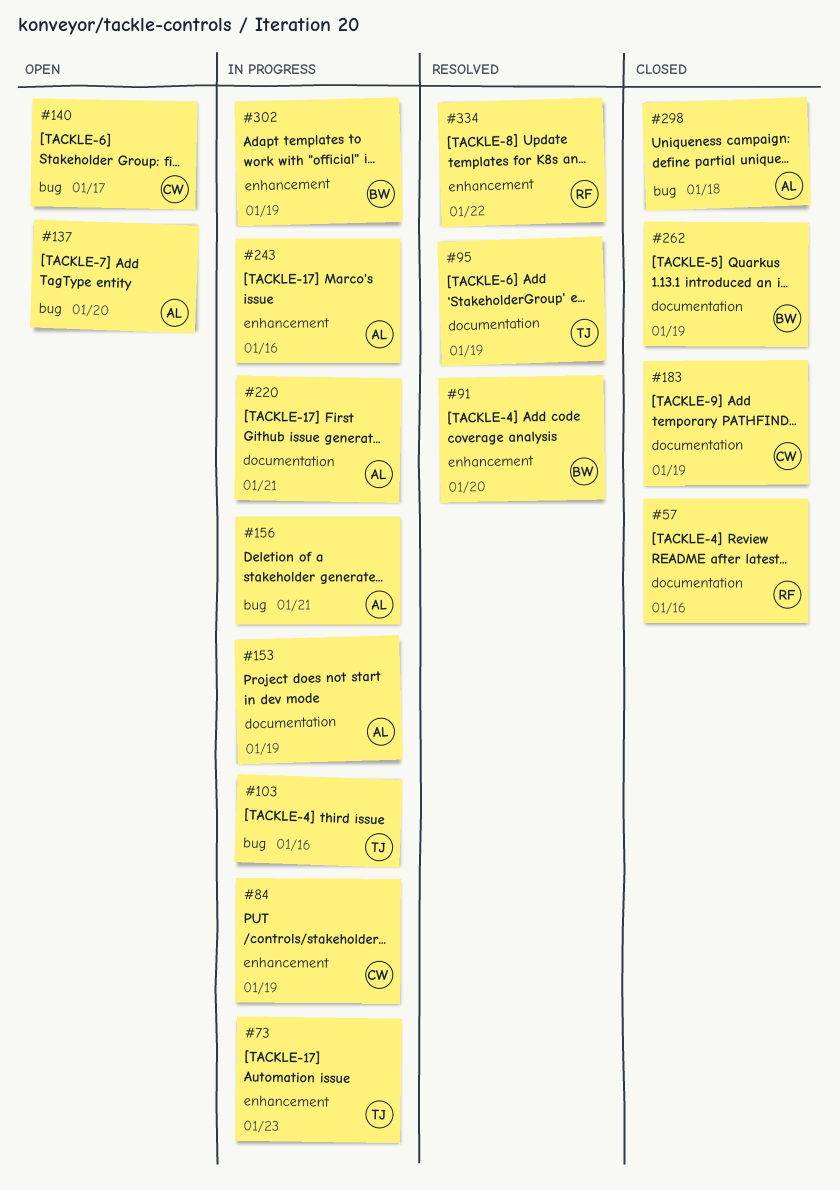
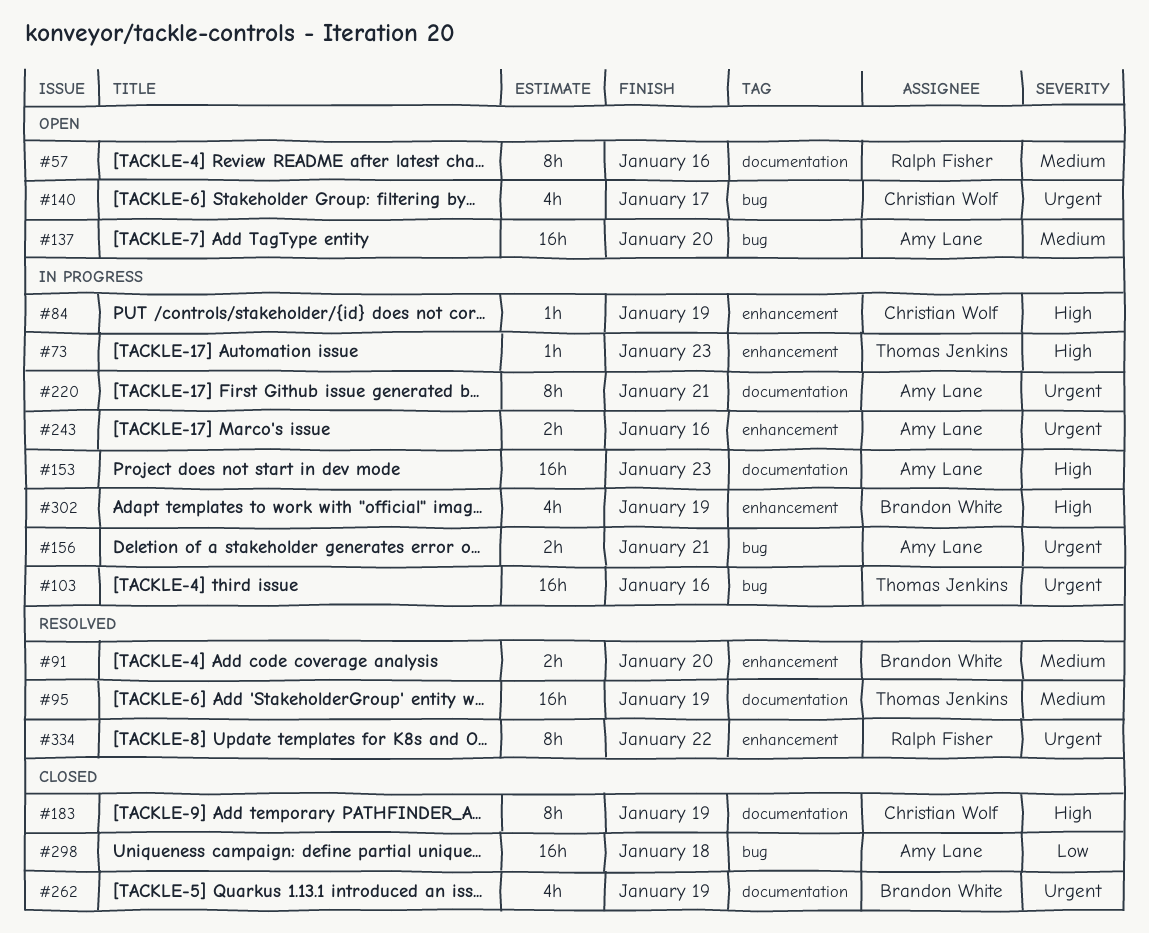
#57, status: Closed -> Open
#153, due: Jan 19 -> Jan 23

